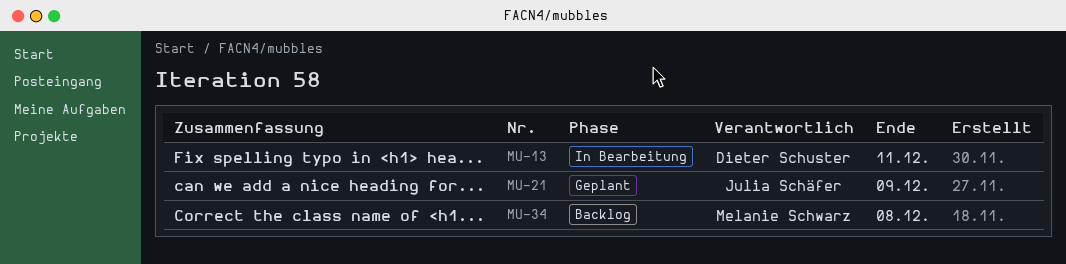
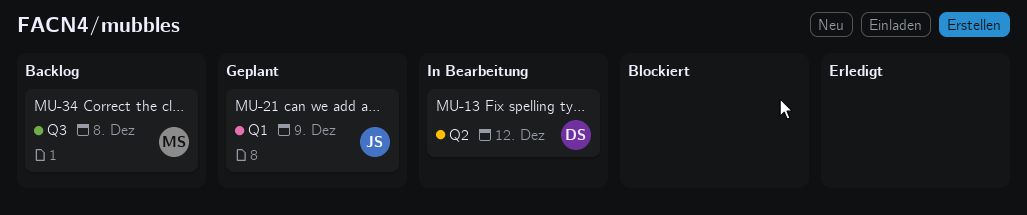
MU-13, due: Dec 11 -> Dec 12

